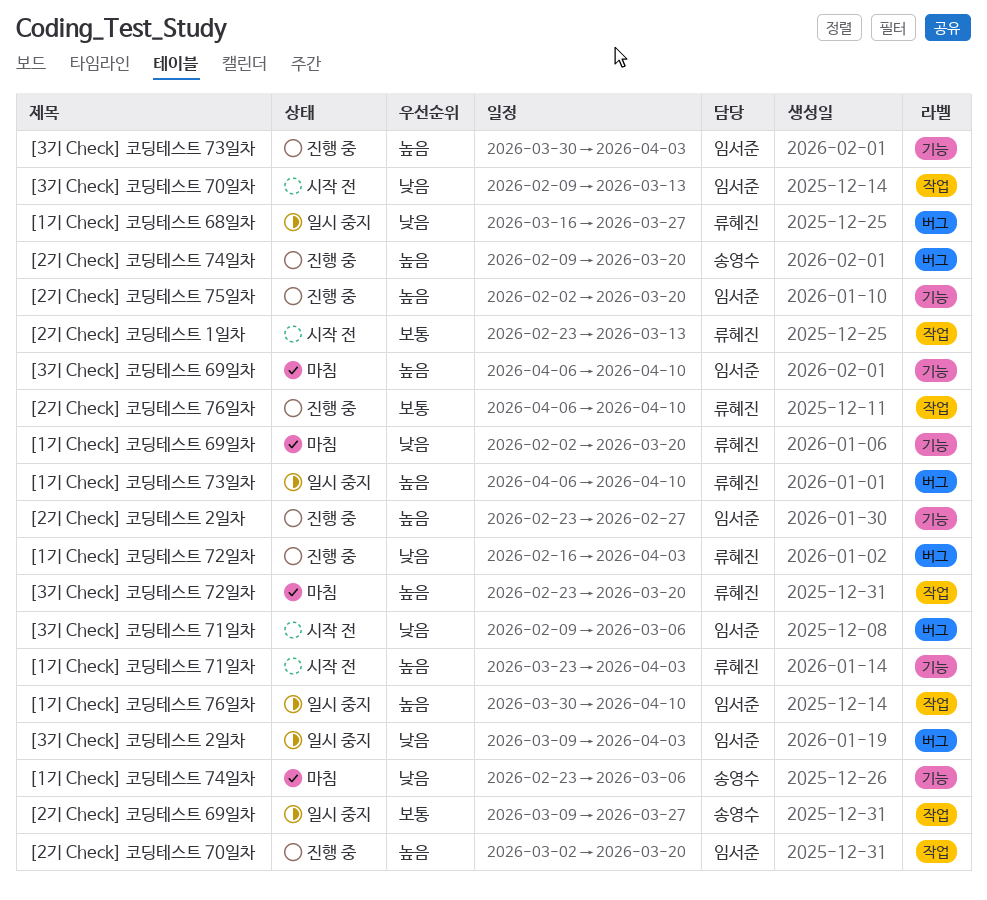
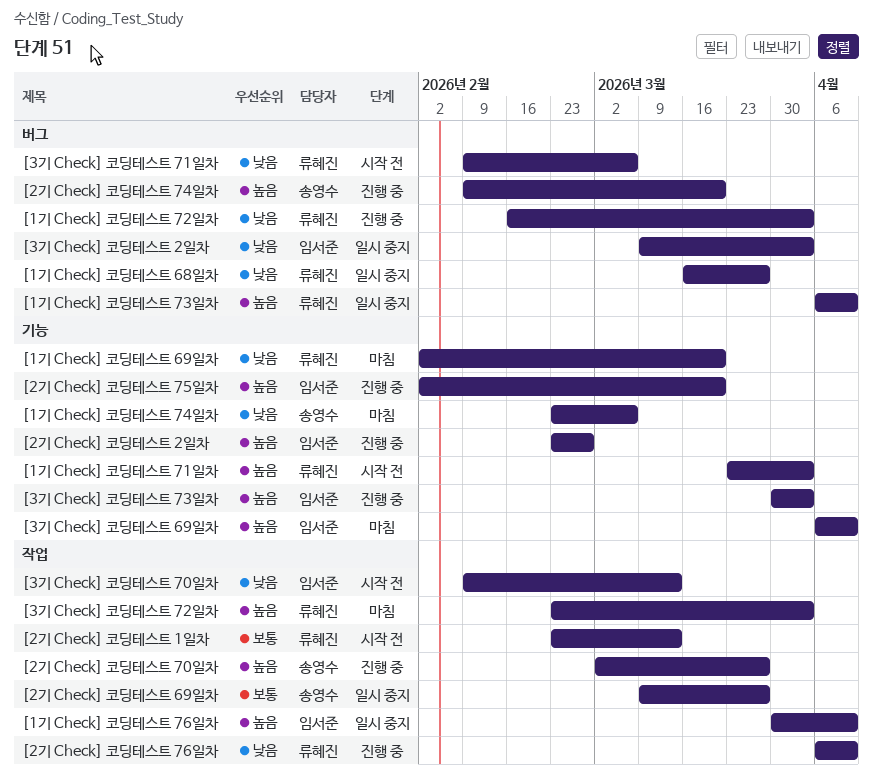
[2기 Check] 코딩테스트 70일차, owner: 임서준 -> 송영수
[2기 Check] 코딩테스트 70일차, due: Mar 20 -> Mar 27
[2기 Check] 코딩테스트 76일차, priority: 보통 -> 낮음
[3기 Check] 코딩테스트 71일차, owner: 임서준 -> 류혜진
[3기 Check] 코딩테스트 72일차, due: Mar 20 -> Apr 3

